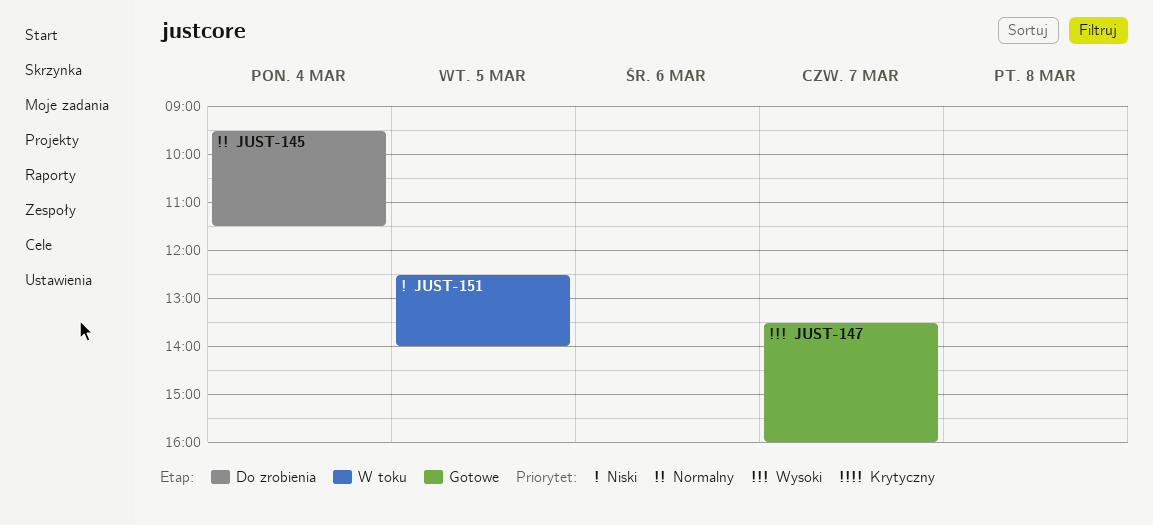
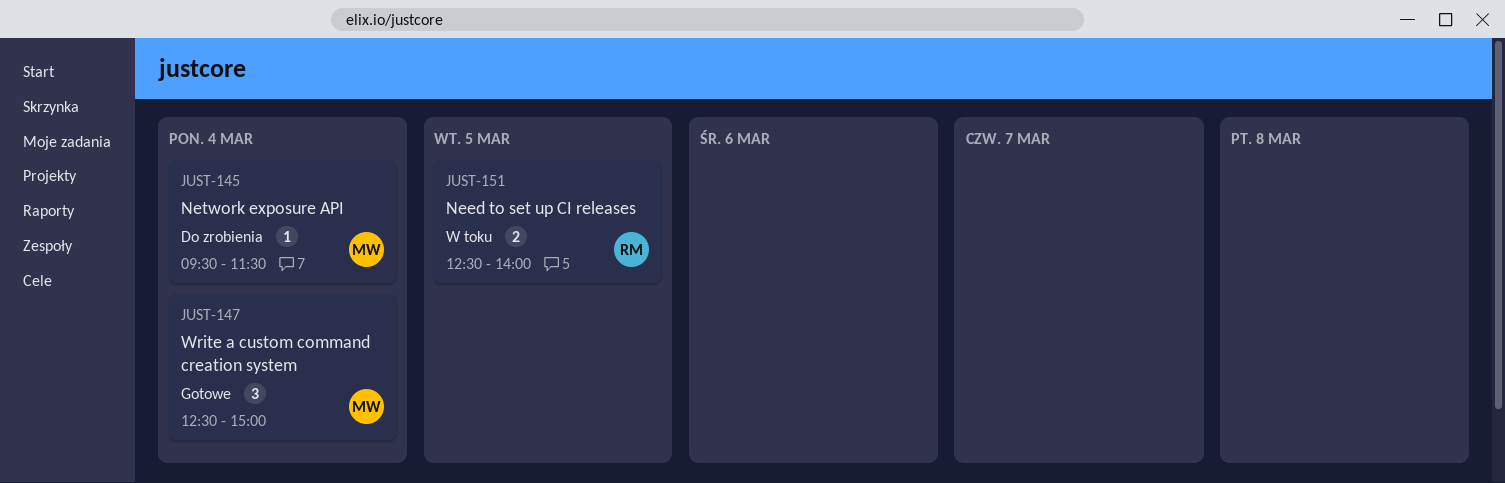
JUST-147, day: Mar 7 -> Mar 4
JUST-147, begins: 13:30 -> 12:30
JUST-147, ends: 16:00 -> 15:00

